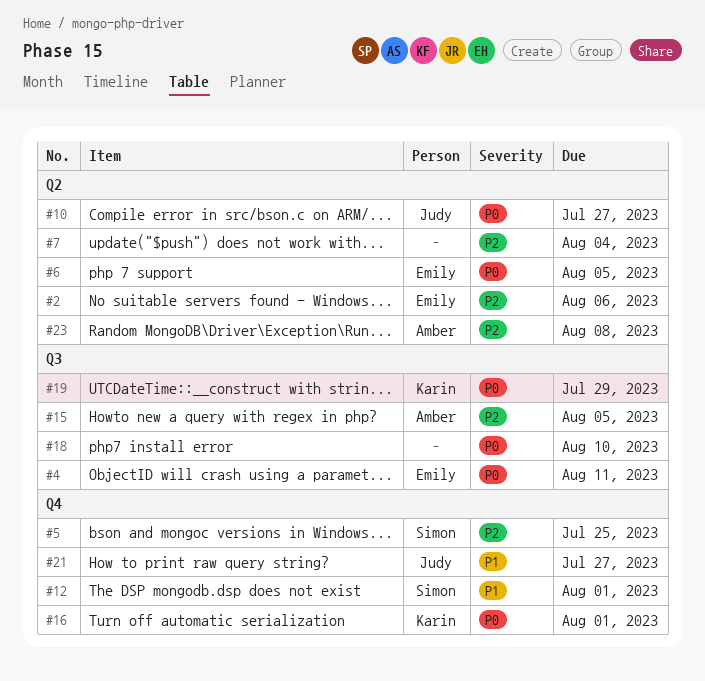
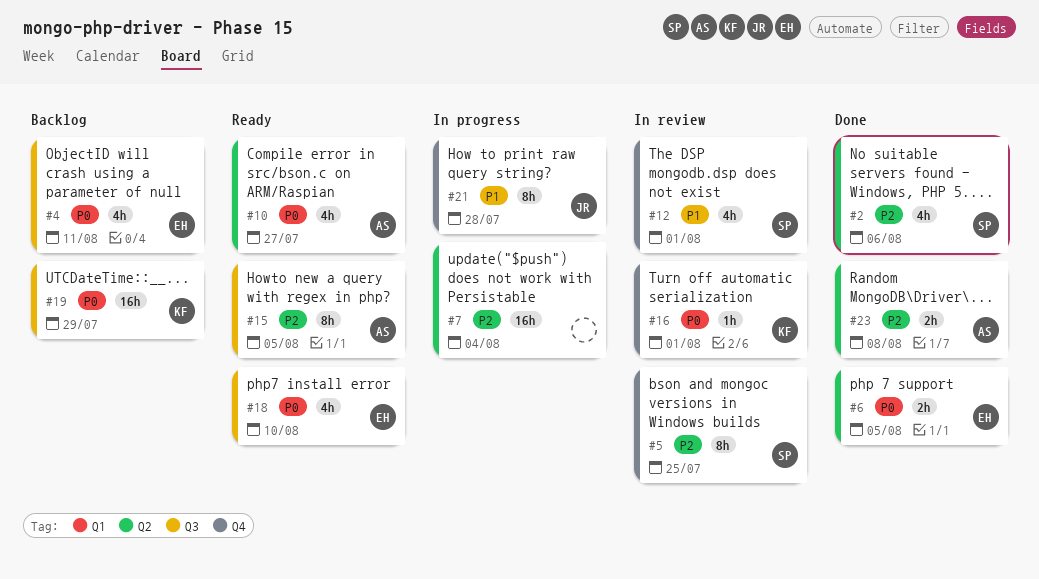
#2, owner: Emily -> Simon
#10, owner: Judy -> Amber
#18, owner: none -> Emily
#21, due: Jul 27 -> Jul 28

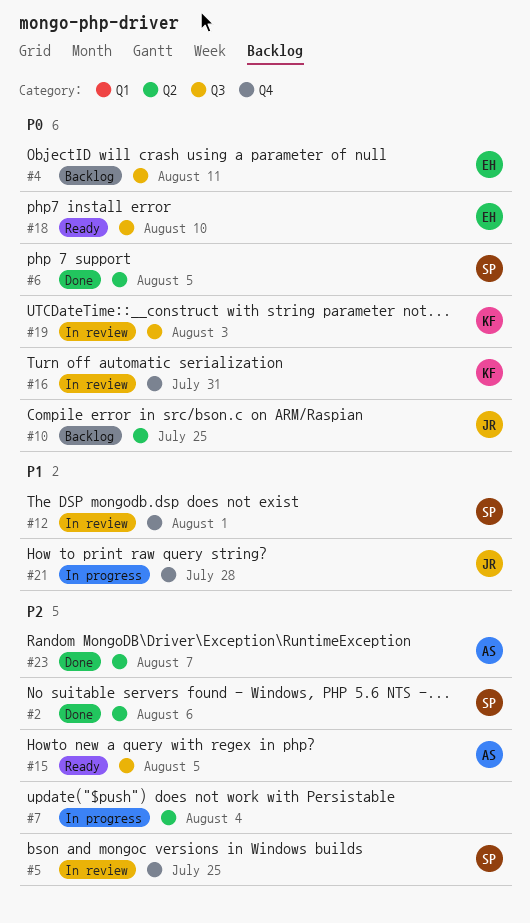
#6, owner: EH -> SP
#10, status: Ready -> Backlog
#10, owner: AS -> JR
#10, due: Jul 27 -> Jul 25
#16, due: Aug 1 -> Jul 31
#19, status: Backlog -> In review
#19, due: Jul 29 -> Aug 3
#23, due: Aug 8 -> Aug 7

